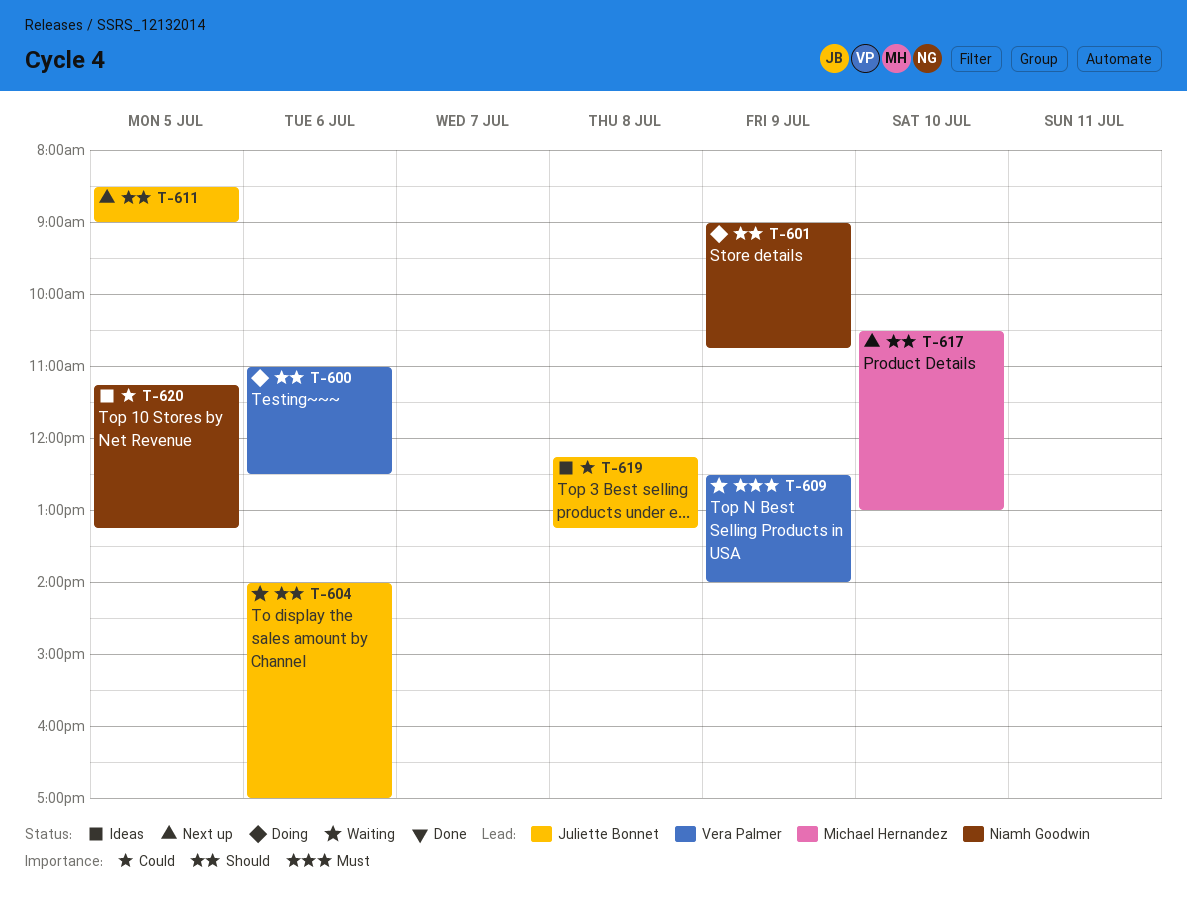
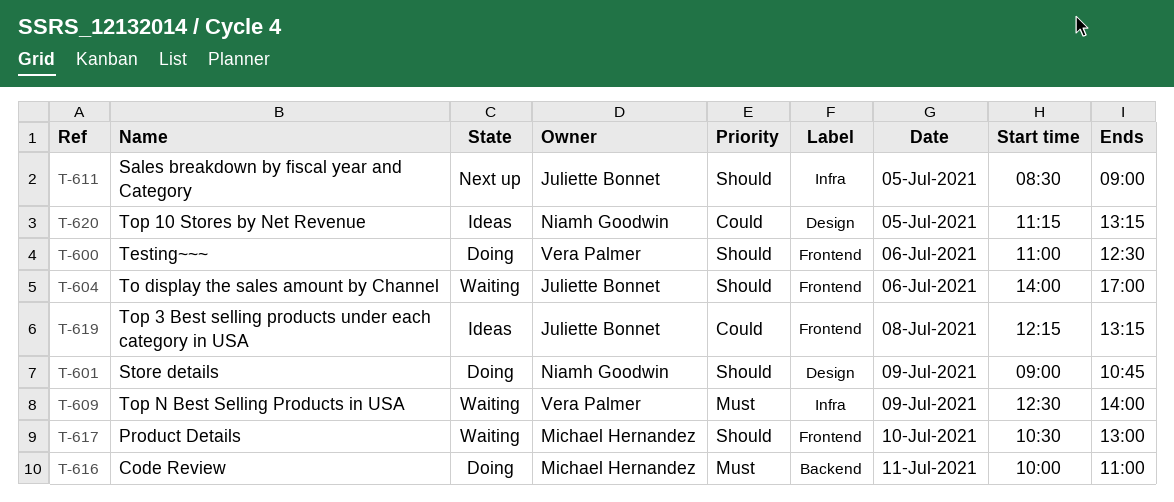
T-616: none -> present
T-617, status: Next up -> Waiting

